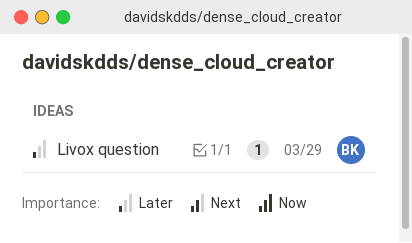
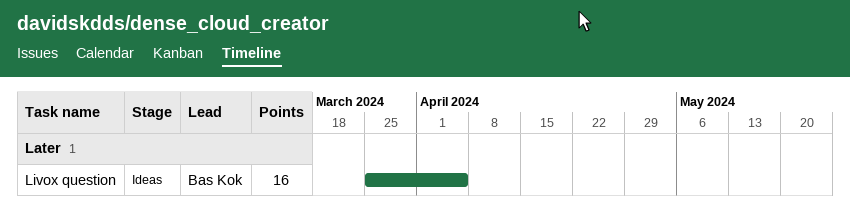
Livox question, estimate: 1 -> 16
Livox question, due: Mar 29 -> Apr 5

